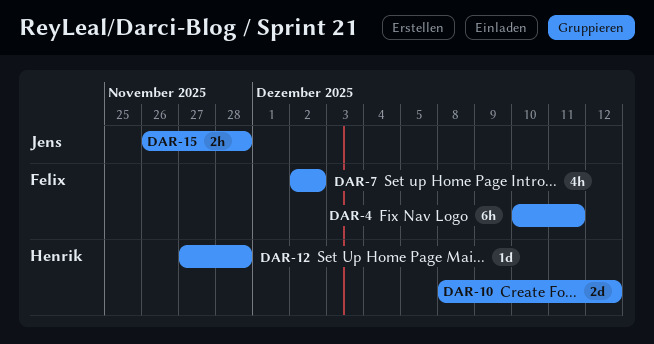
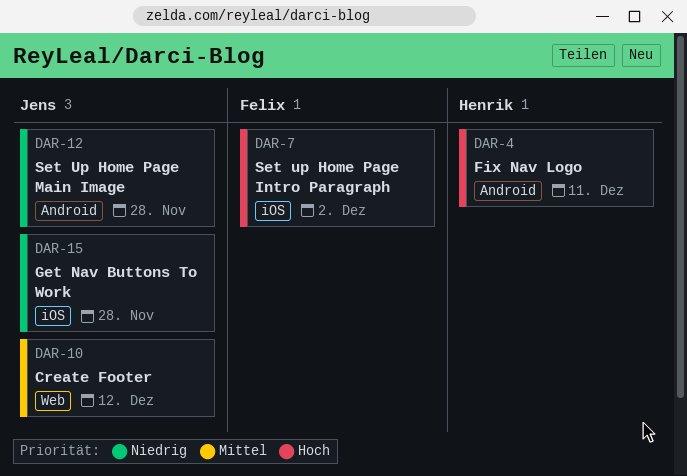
DAR-4, owner: Felix -> Henrik
DAR-10, owner: Henrik -> Jens
DAR-12, owner: Henrik -> Jens

